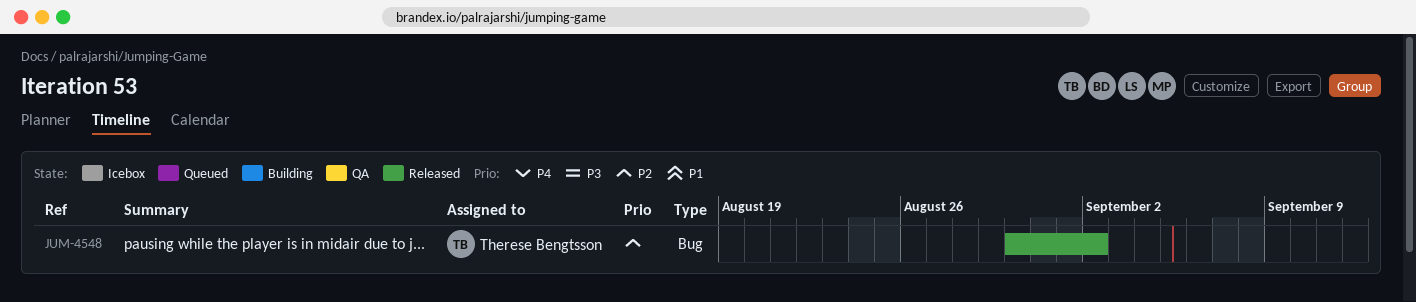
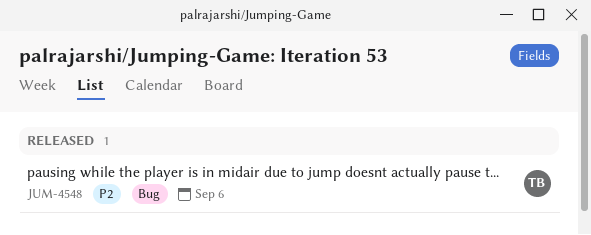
JUM-4548, due: Sep 2 -> Sep 6

